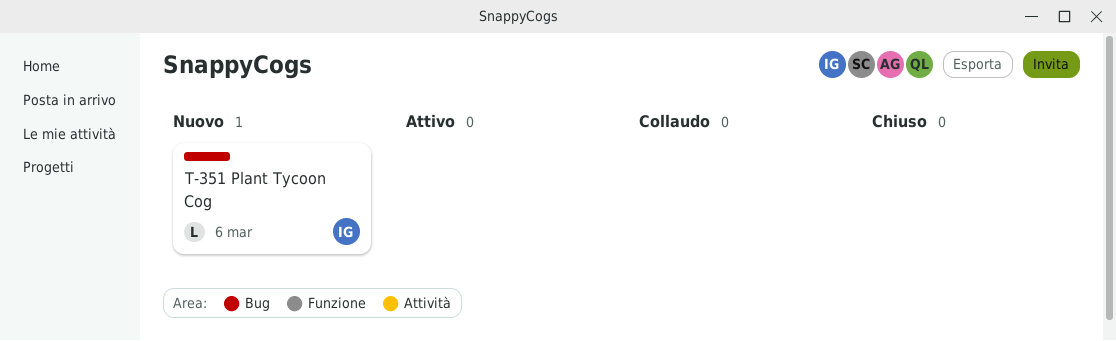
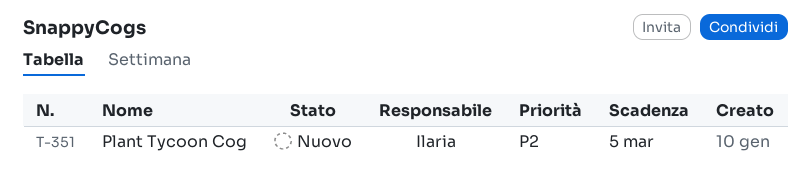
T-351, due: Mar 6 -> Mar 5

